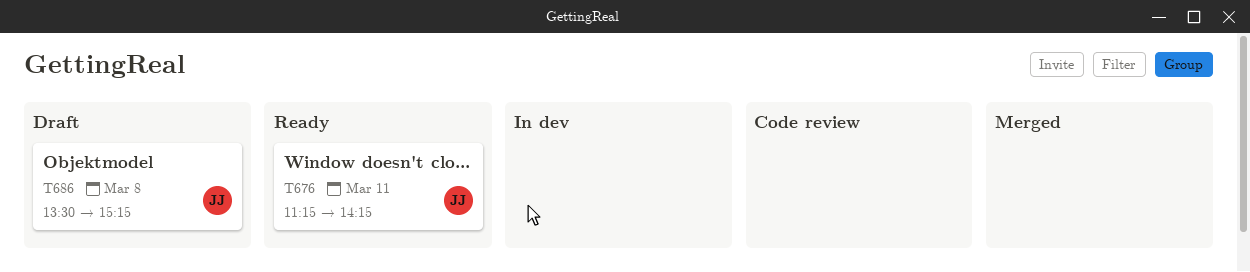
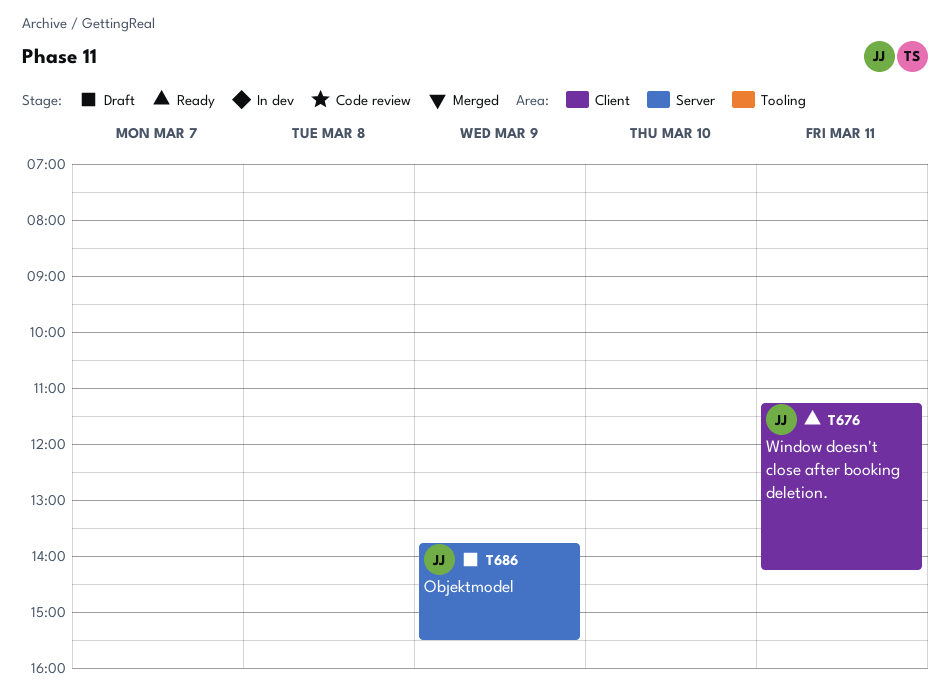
T686, day: Mar 8 -> Mar 9
T686, begins: 13:30 -> 13:45
T686, ends: 15:15 -> 15:30

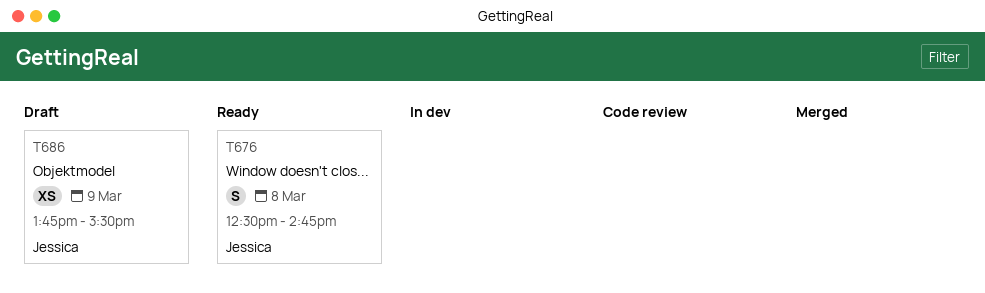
T676, day: Mar 11 -> Mar 8
T676, begins: 11:15 -> 12:30
T676, ends: 14:15 -> 14:45

